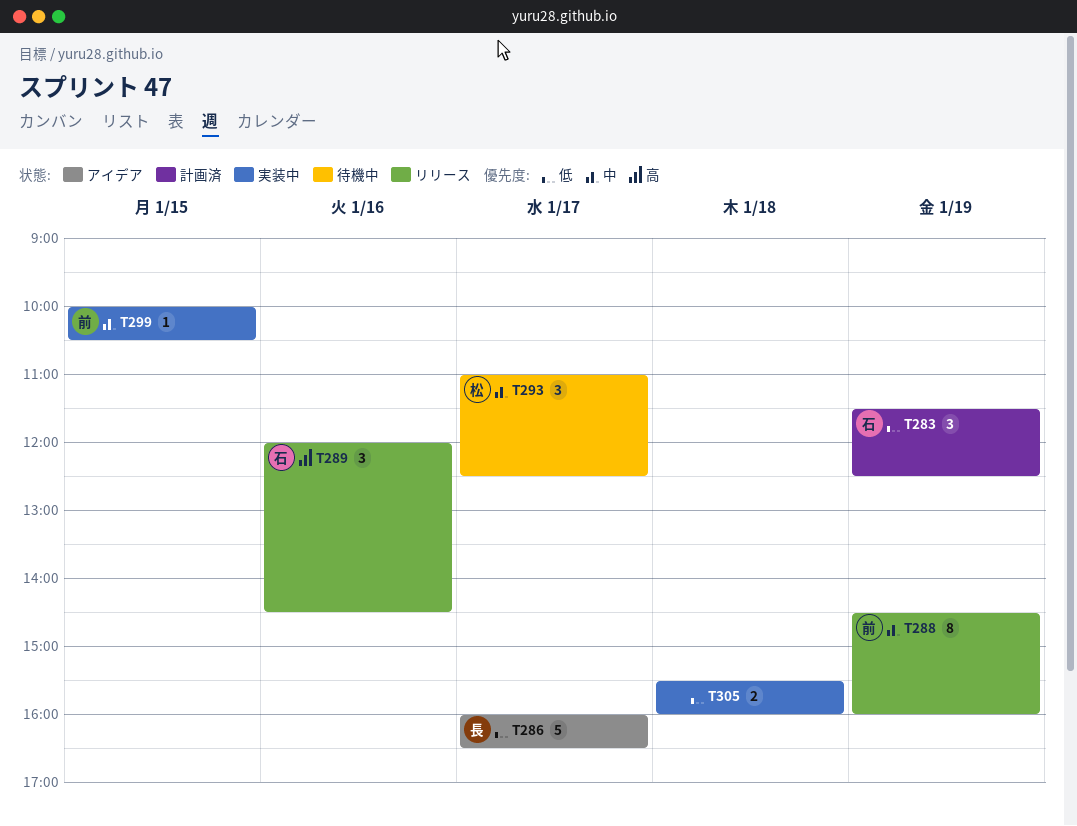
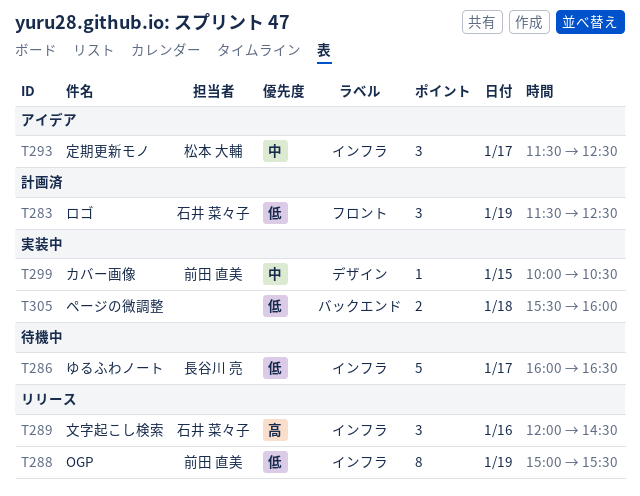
T286, status: アイデア -> 待機中
T288, priority: 中 -> 低
T288, begins: 14:30 -> 15:00
T288, ends: 16:00 -> 15:30
T293, status: 待機中 -> アイデア
T293, begins: 11:00 -> 11:30

